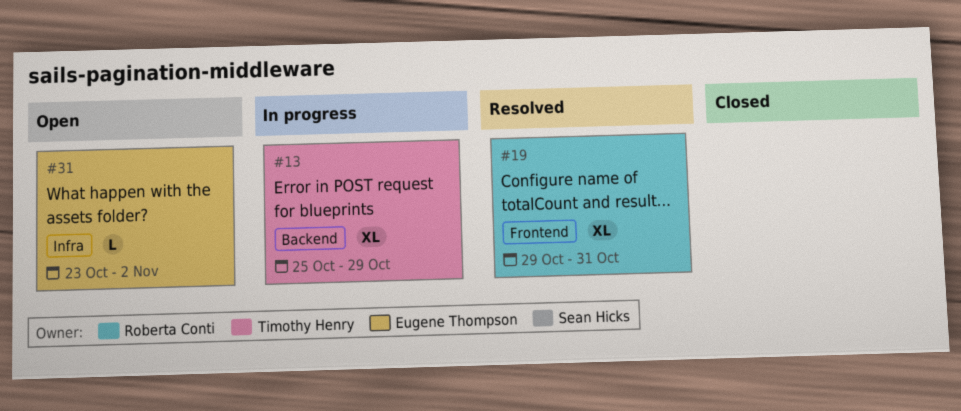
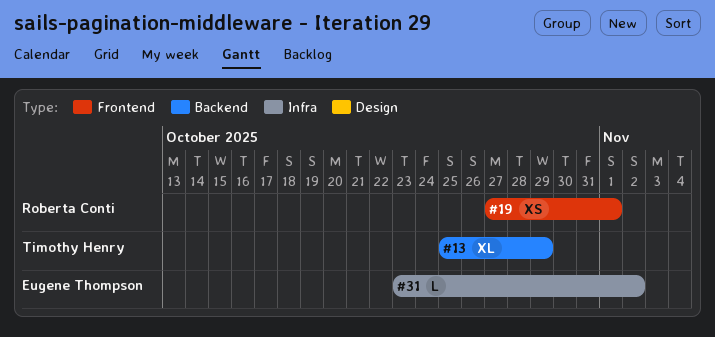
#19, estimate: XL -> XS
#19, start: Oct 29 -> Oct 27
#19, due: Oct 31 -> Nov 1

